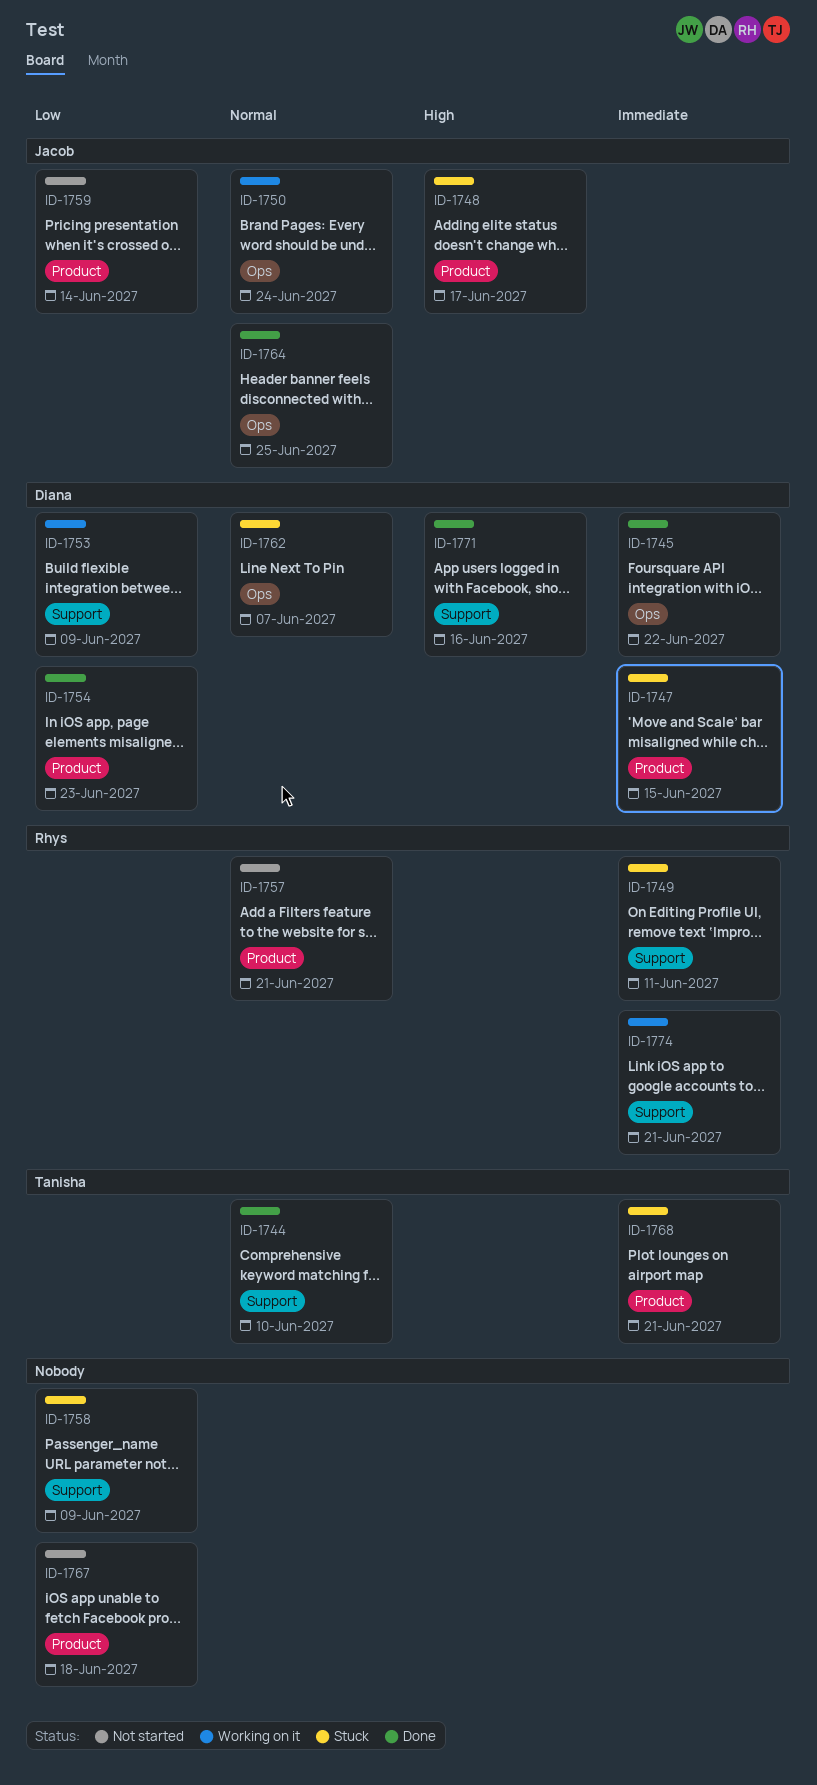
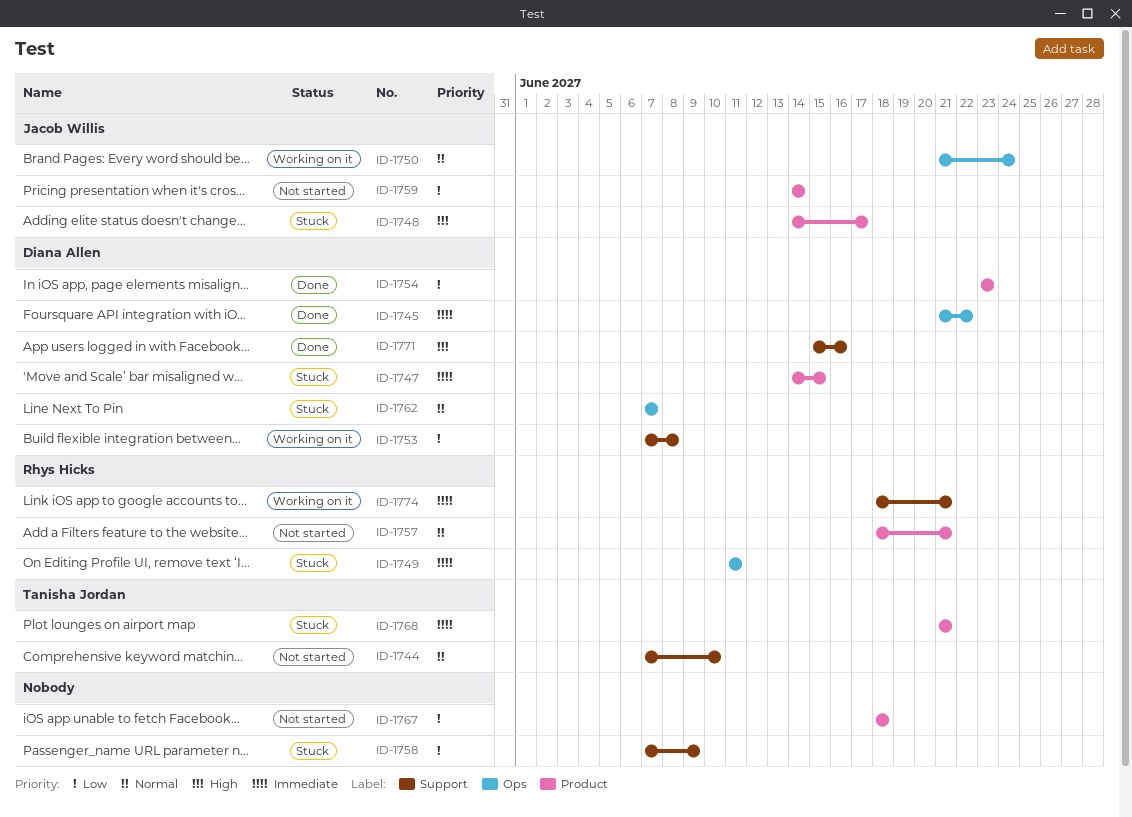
ID-1744, status: Done -> Not started
ID-1749, label: Support -> Ops
ID-1753, due: Jun 9 -> Jun 8
ID-1764: present -> none

